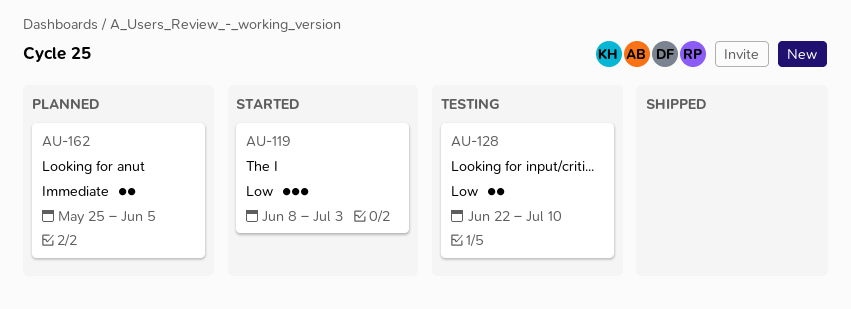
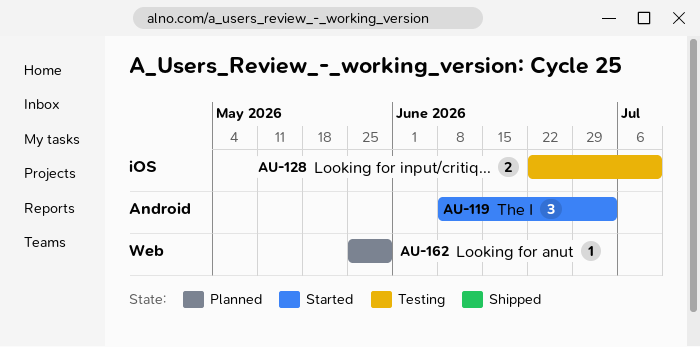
AU-162, estimate: 2 -> 1
AU-162, due: Jun 5 -> May 29

